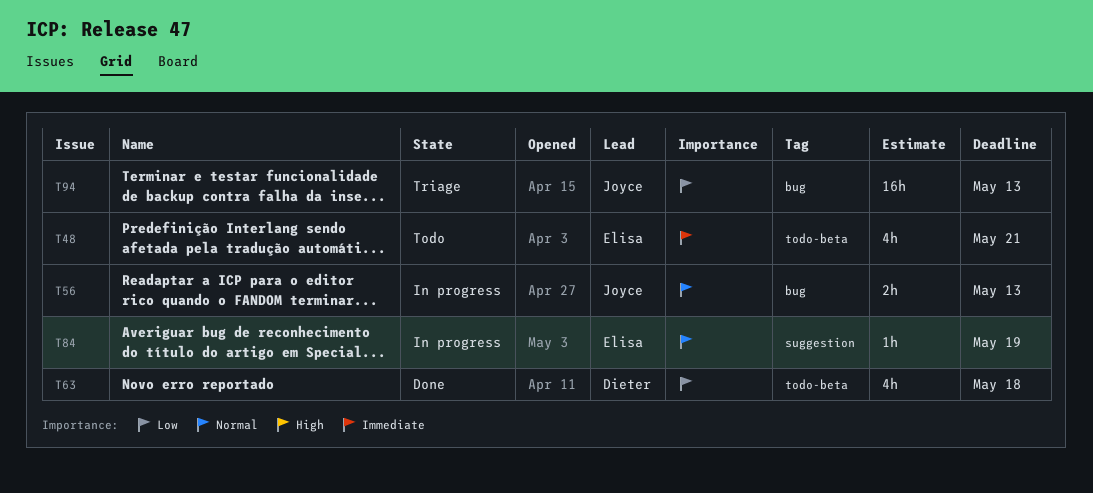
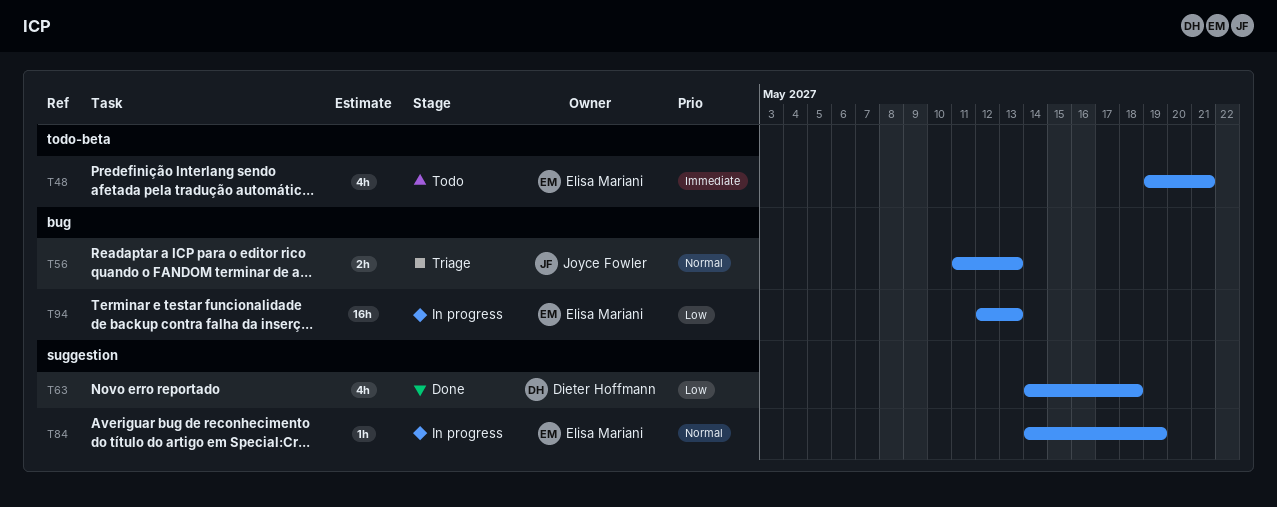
T56, status: In progress -> Triage
T63, label: todo-beta -> suggestion
T94, status: Triage -> In progress
T94, owner: Joyce Fowler -> Elisa Mariani

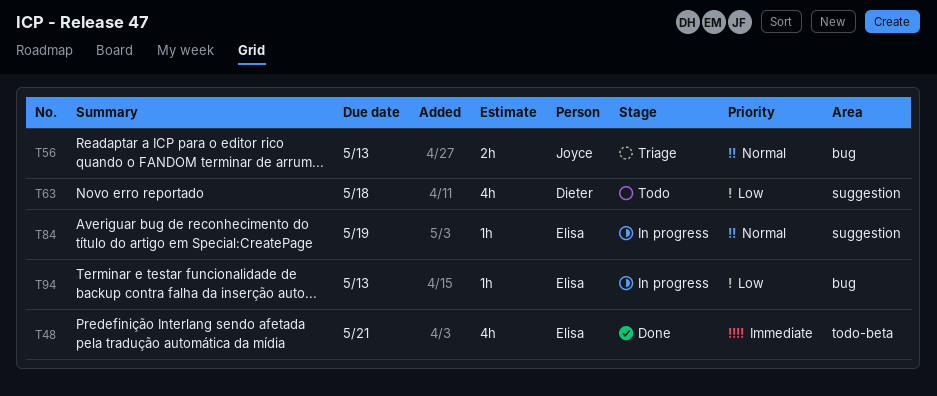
T48, status: Todo -> Done
T63, status: Done -> Todo
T94, estimate: 16h -> 1h

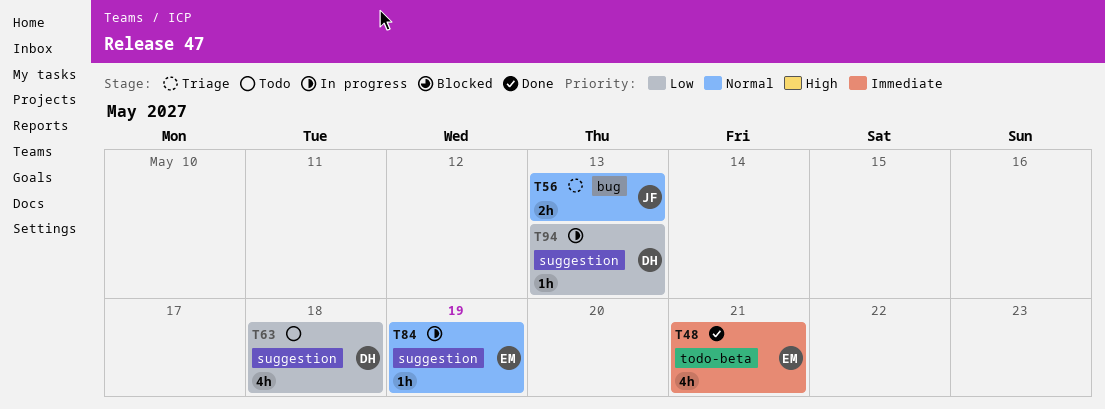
T94, owner: Elisa -> Dieter
T94, label: bug -> suggestion

